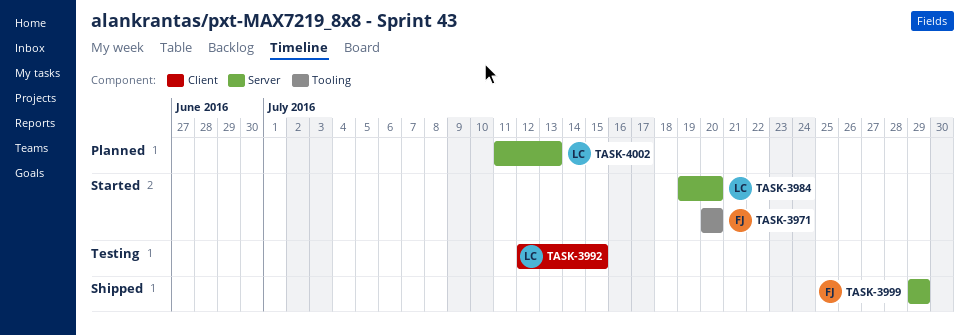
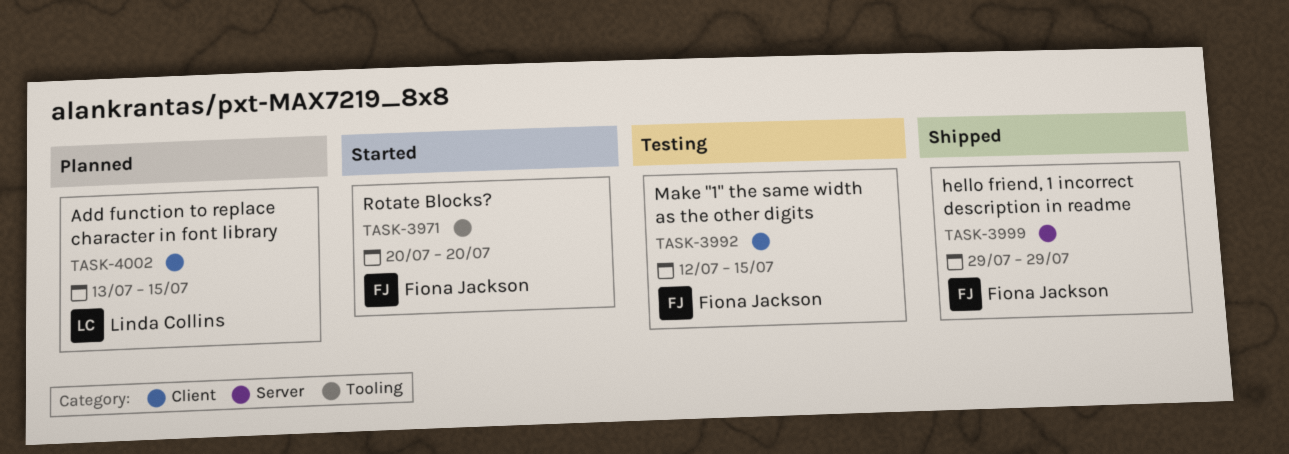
TASK-3984: present -> none
TASK-3992, owner: Linda Collins -> Fiona Jackson
TASK-4002, label: Server -> Client
TASK-4002, start: Jul 11 -> Jul 13
TASK-4002, due: Jul 13 -> Jul 15

